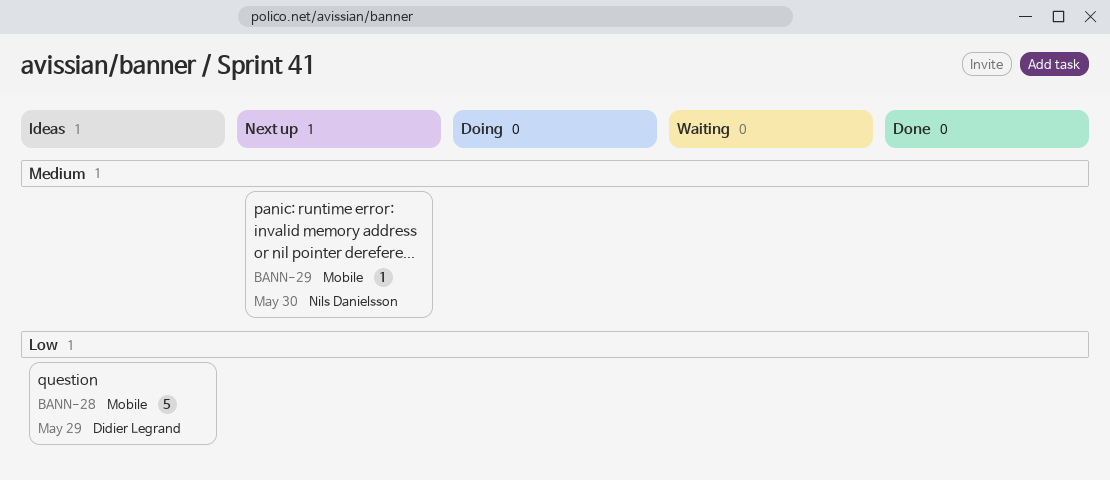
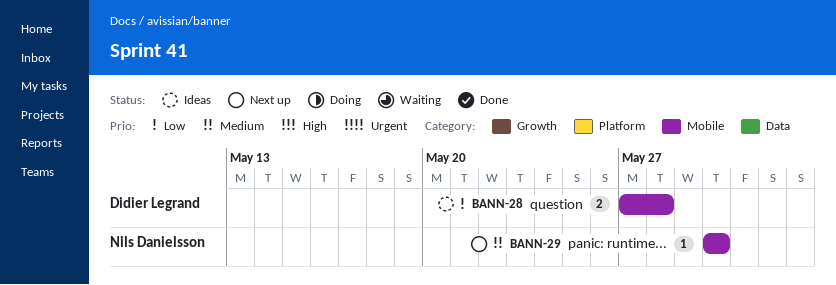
BANN-28, estimate: 5 -> 2
BANN-28, due: May 29 -> May 28

